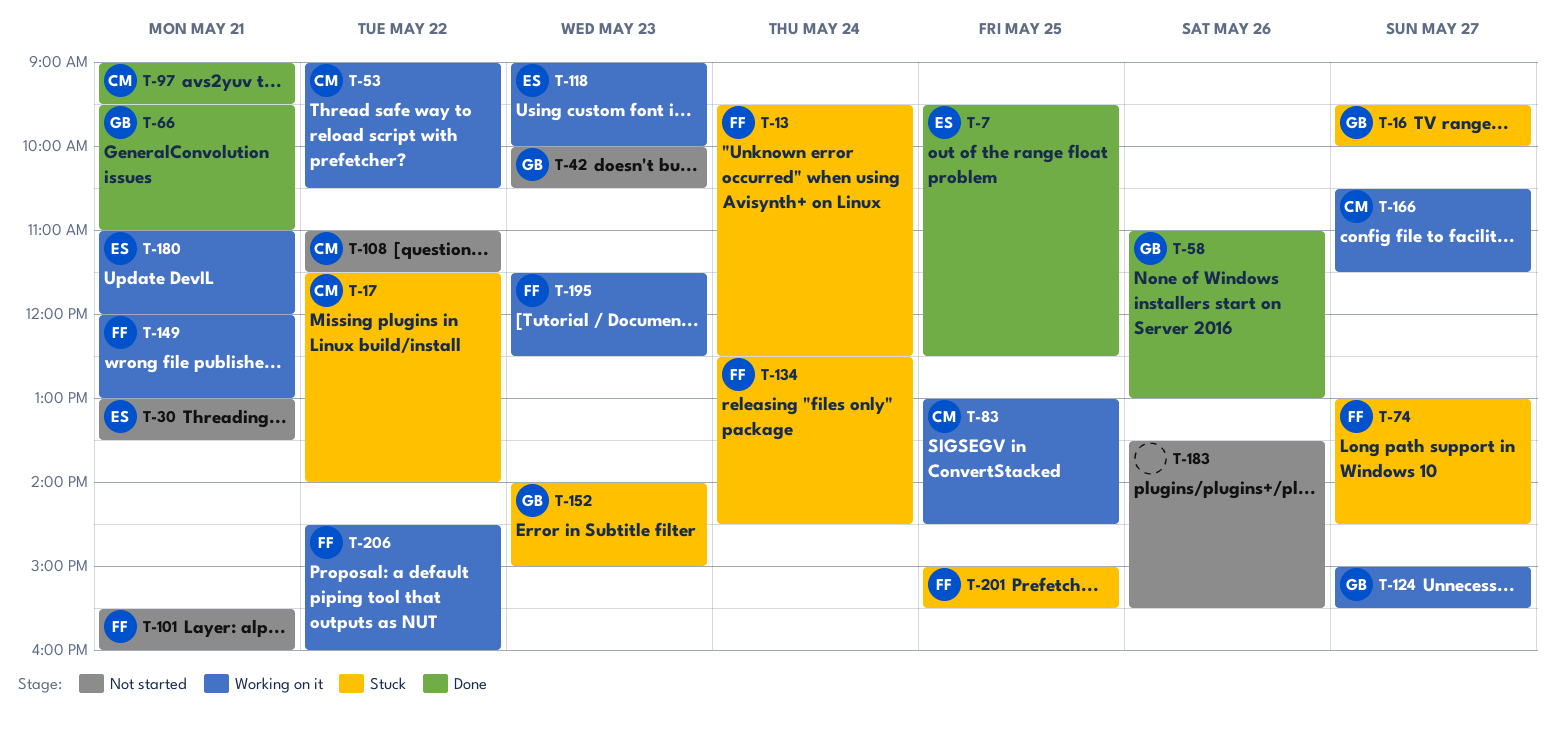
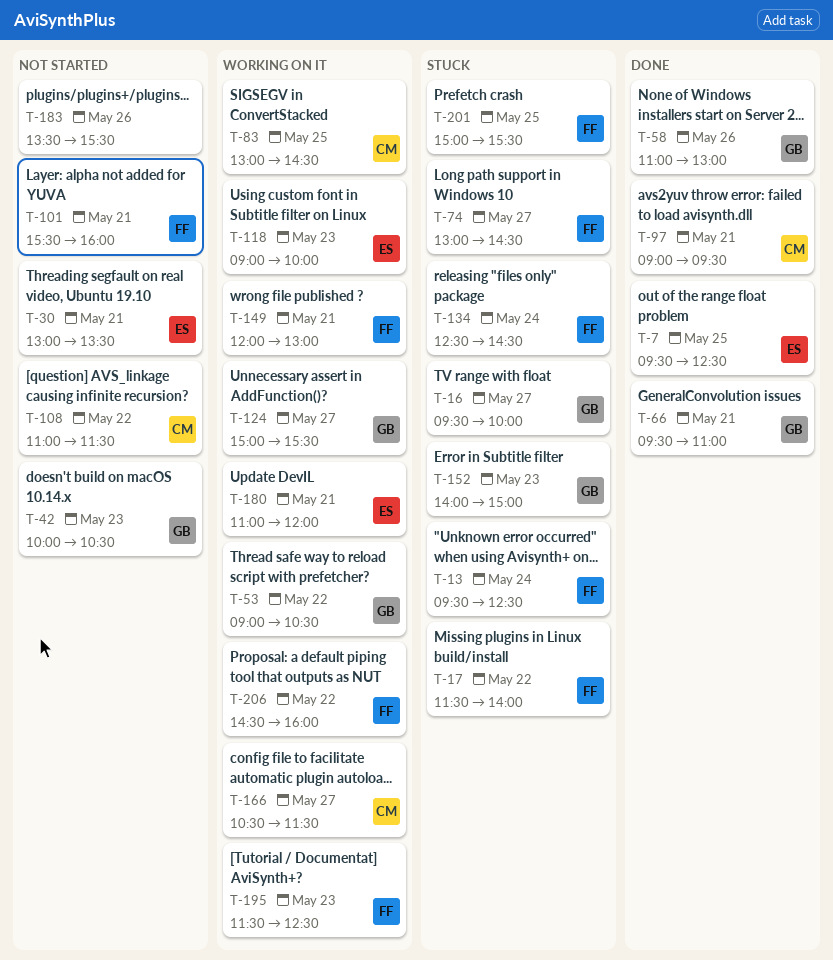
T-17, owner: CM -> FF
T-53, owner: CM -> GB

